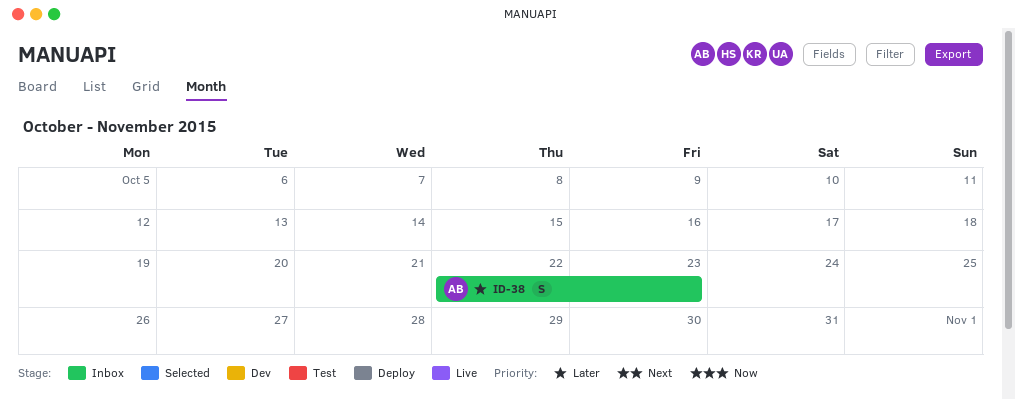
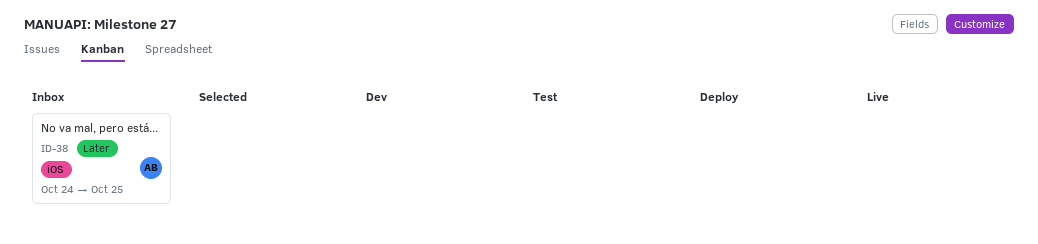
ID-38, start: Oct 22 -> Oct 24
ID-38, due: Oct 23 -> Oct 25

